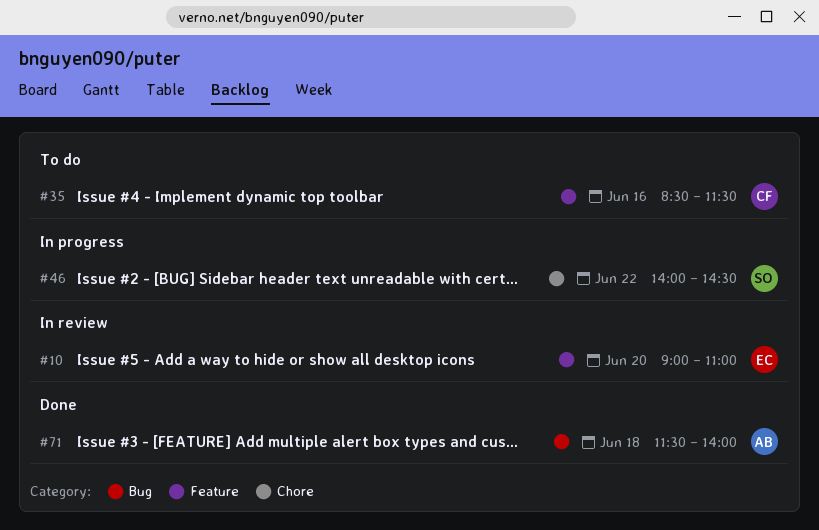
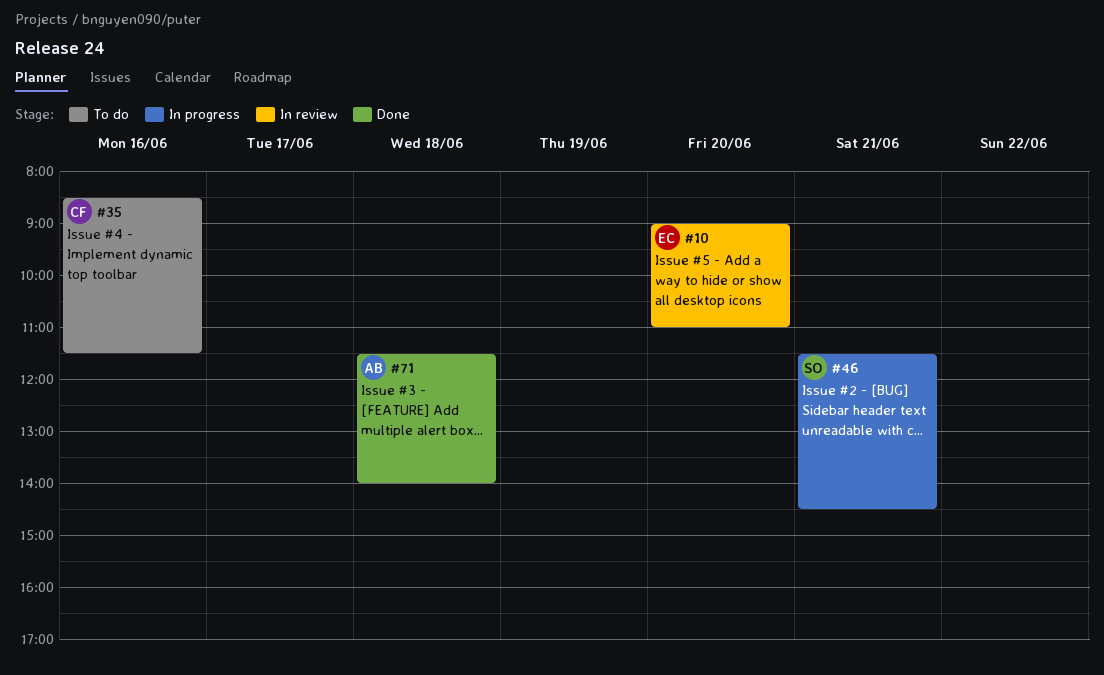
#46, day: Jun 22 -> Jun 21
#46, begins: 14:00 -> 11:30

